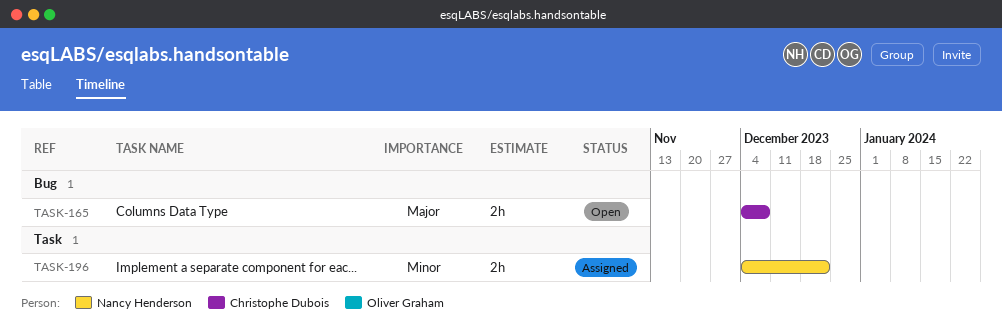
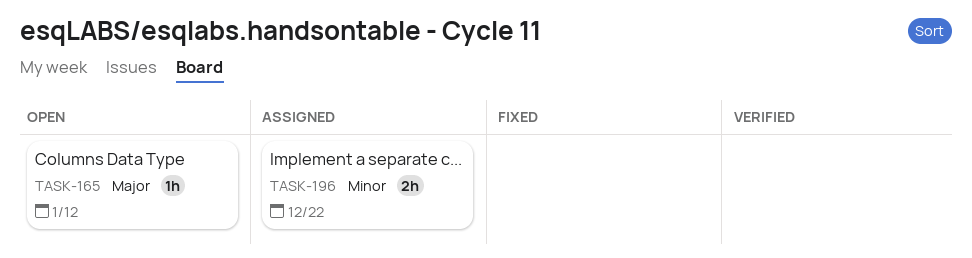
TASK-165, estimate: 2h -> 1h
TASK-165, due: Dec 8 -> Jan 12

